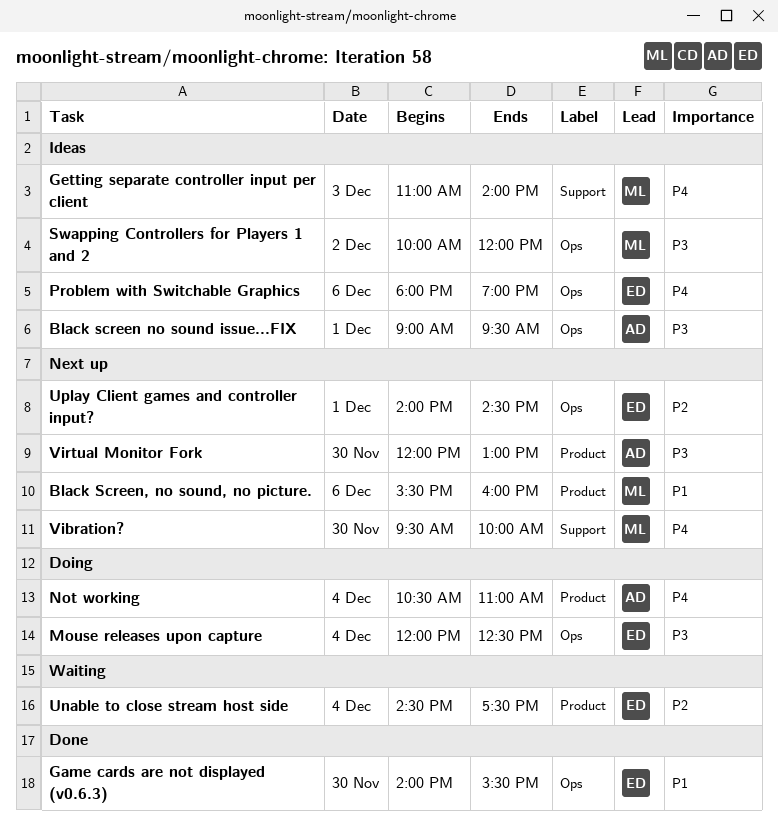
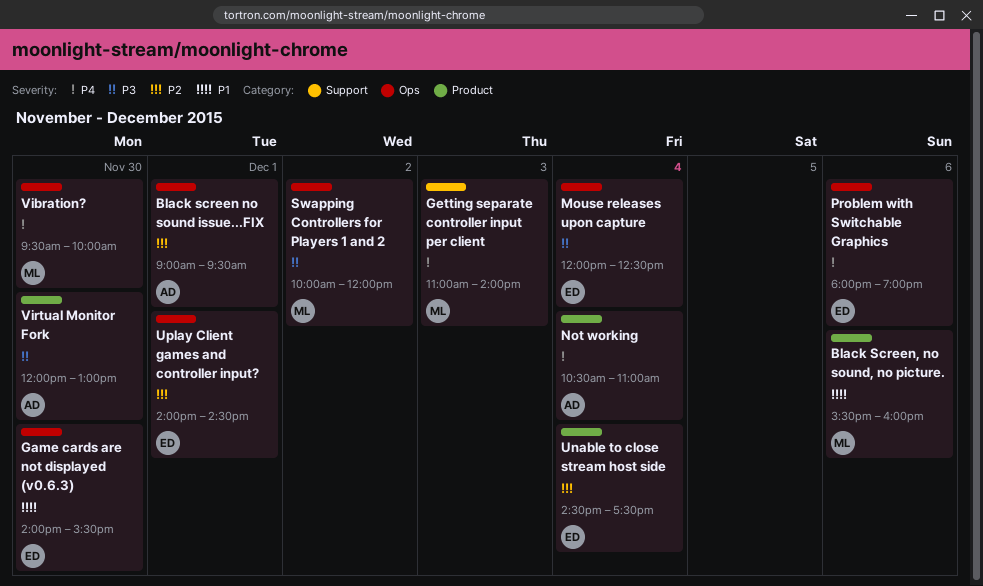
Black screen no sound issue...FIX, priority: P3 -> P2
Vibration?, label: Support -> Ops

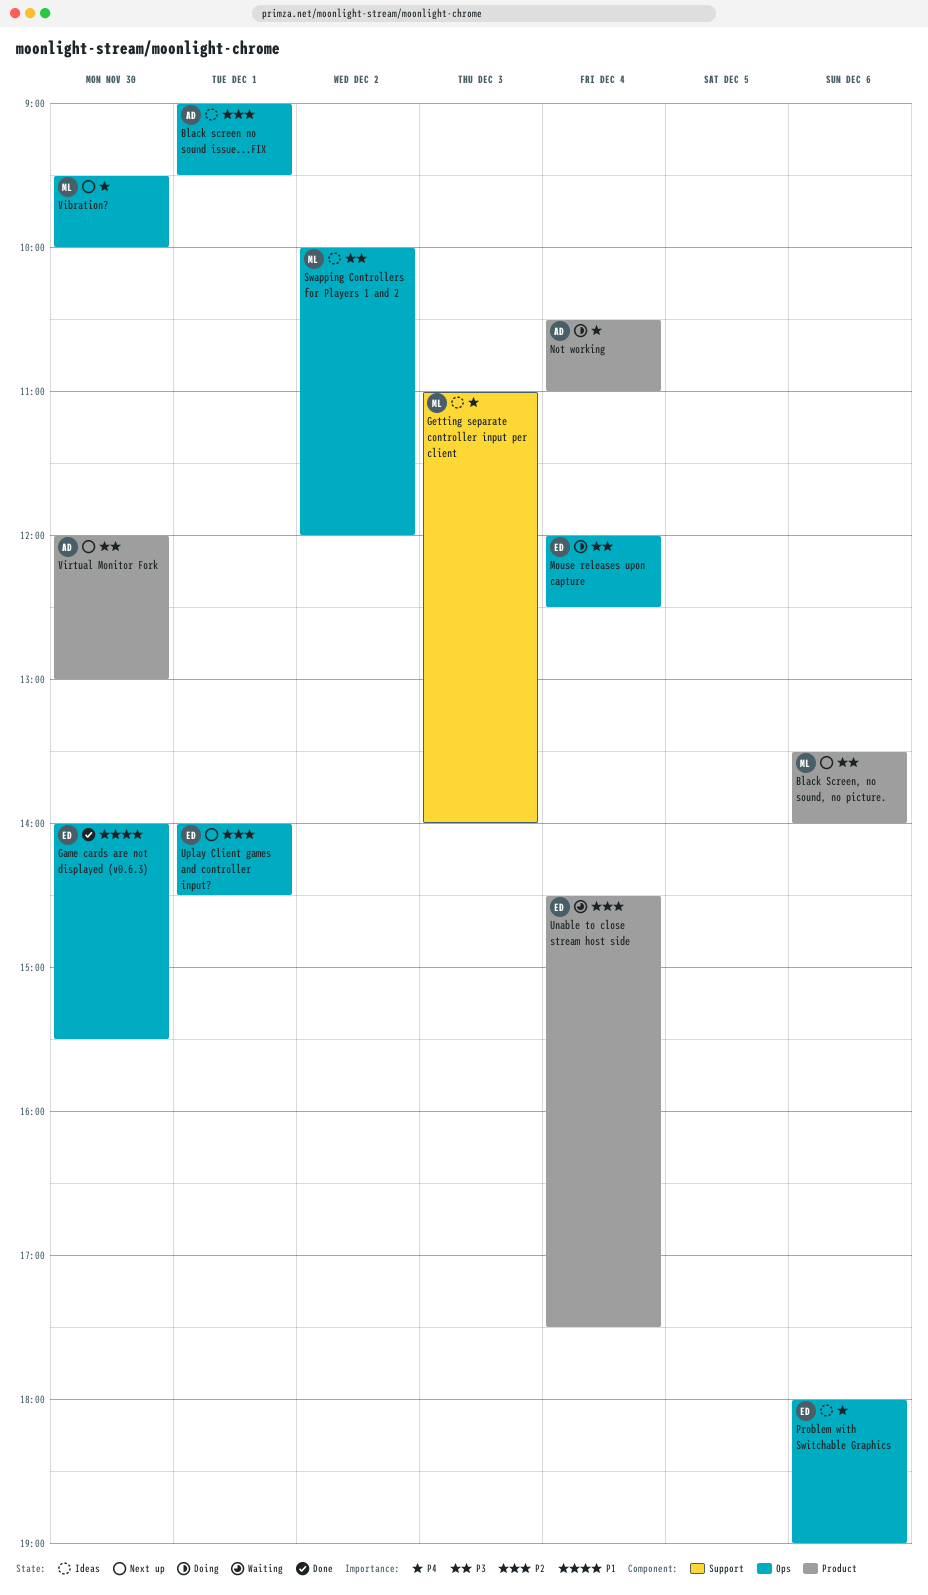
Black Screen, no sound, no picture., priority: P1 -> P3
Black Screen, no sound, no picture., begins: 15:30 -> 13:30
Black Screen, no sound, no picture., ends: 16:00 -> 14:00

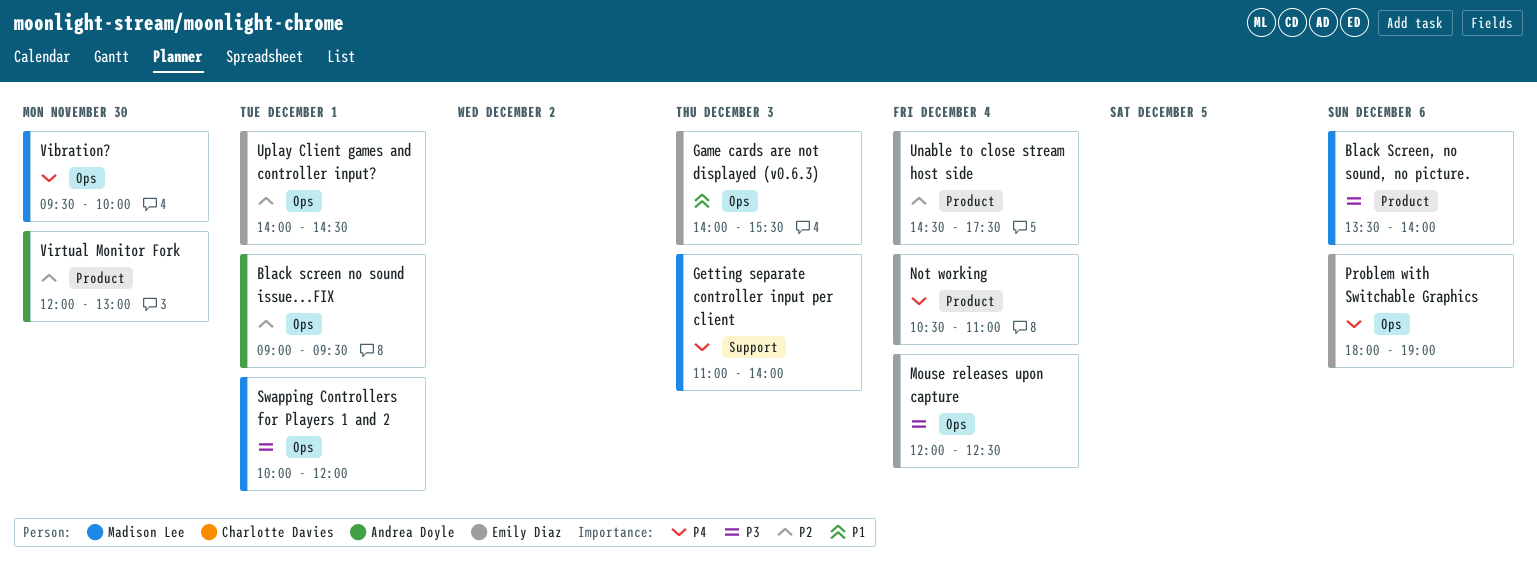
Game cards are not displayed (v0.6.3), day: Nov 30 -> Dec 3
Not working, owner: Andrea Doyle -> Emily Diaz
Swapping Controllers for Players 1 and 2, day: Dec 2 -> Dec 1
Virtual Monitor Fork, priority: P3 -> P2

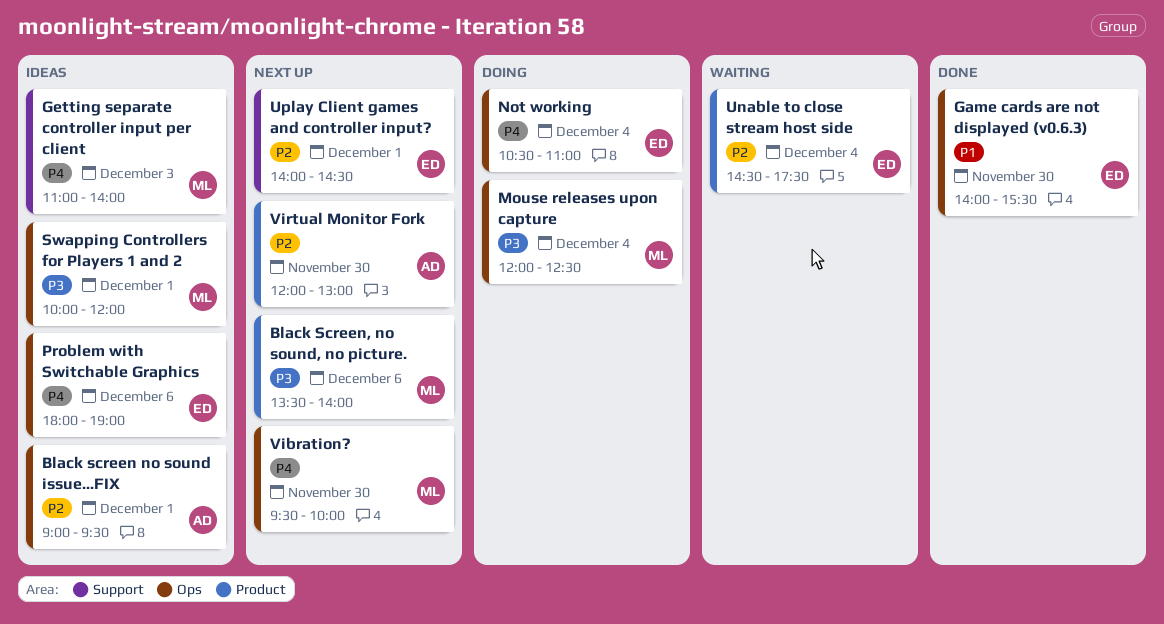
Game cards are not displayed (v0.6.3), day: Dec 3 -> Nov 30
Mouse releases upon capture, owner: Emily Diaz -> Madison Lee
Not working, label: Product -> Ops
Uplay Client games and controller input?, label: Ops -> Support

